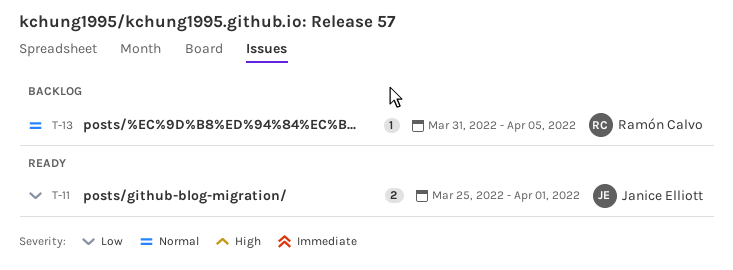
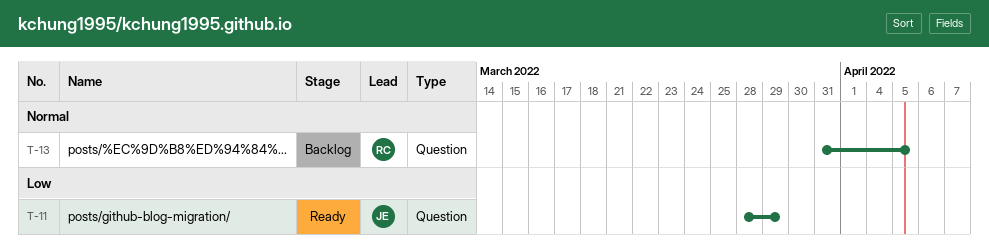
T-11, start: Mar 25 -> Mar 28
T-11, due: Apr 1 -> Mar 29

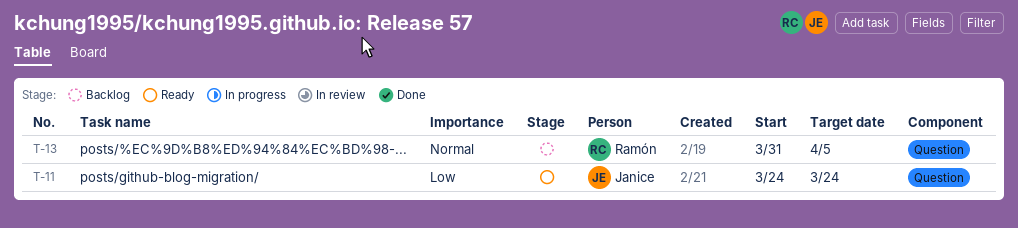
T-11, start: Mar 28 -> Mar 24
T-11, due: Mar 29 -> Mar 24

